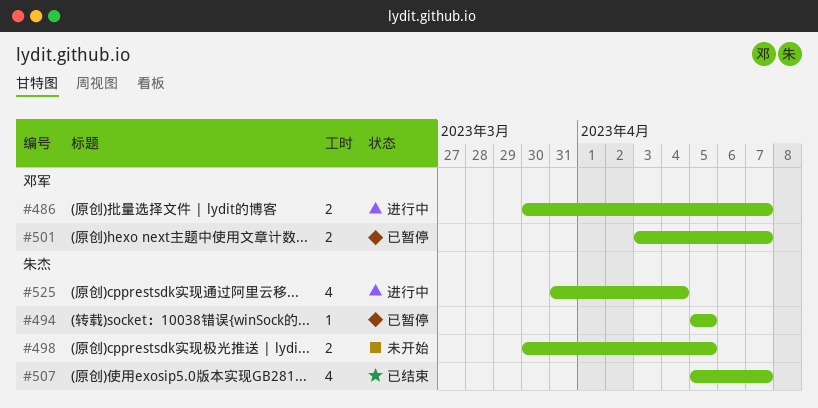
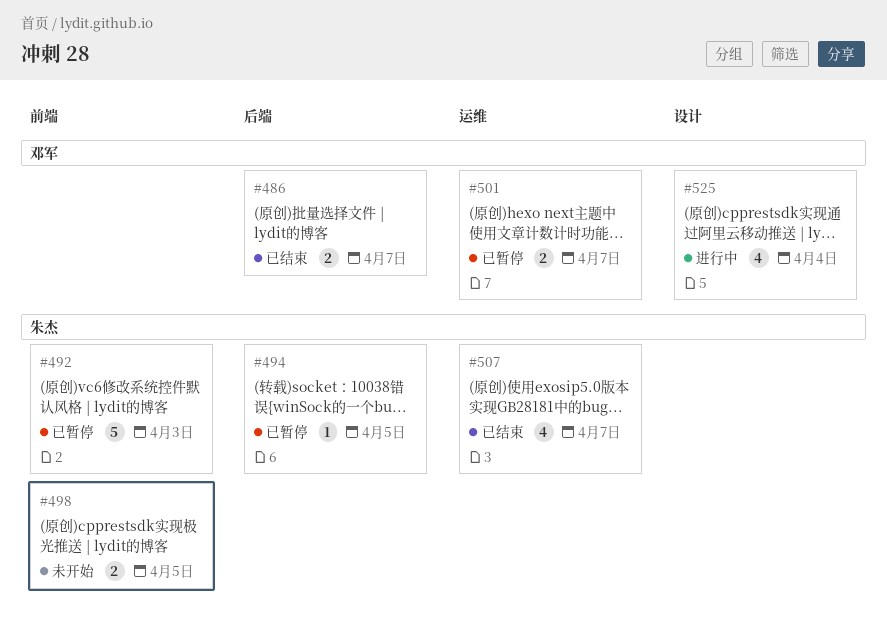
#486, status: 进行中 -> 已结束
#492: none -> present
#525, owner: 朱杰 -> 邓军

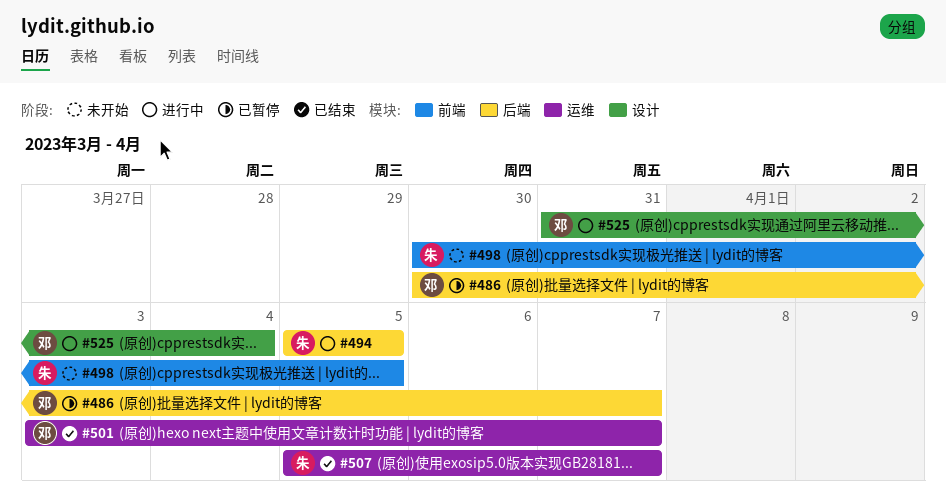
#486, status: 已结束 -> 已暂停
#492: present -> none
#494, status: 已暂停 -> 进行中
#501, status: 已暂停 -> 已结束

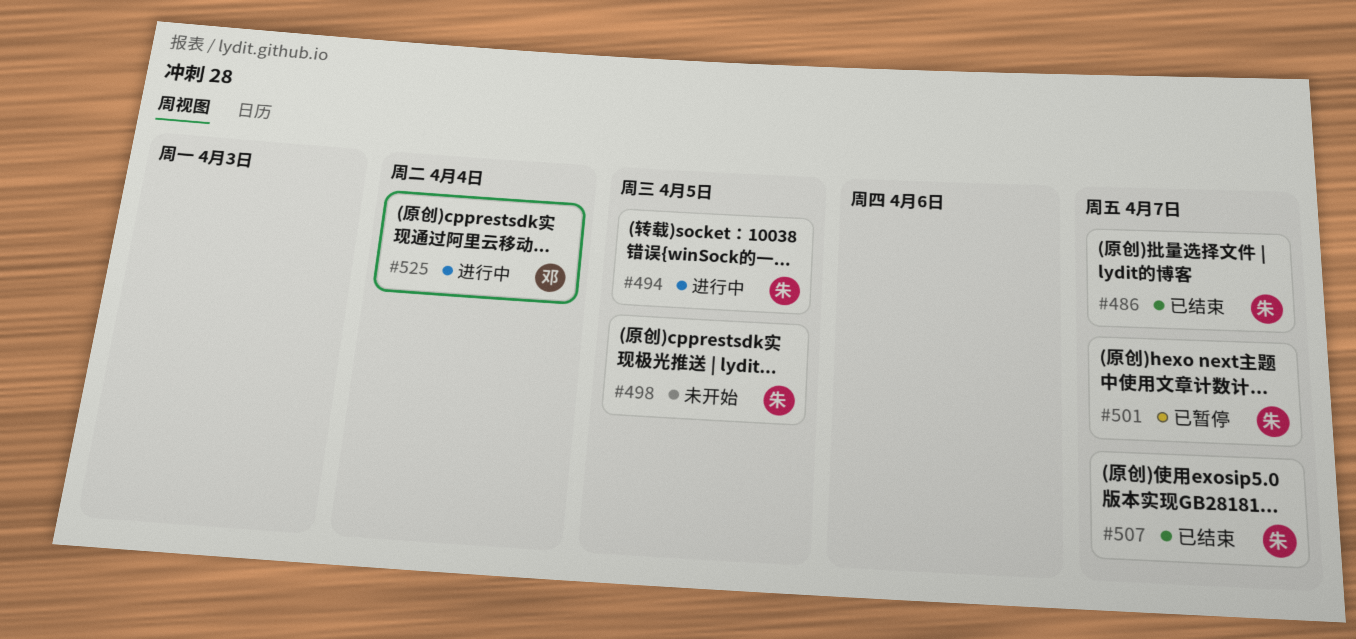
#486, status: 已暂停 -> 已结束
#486, owner: 邓 -> 朱
#501, status: 已结束 -> 已暂停
#501, owner: 邓 -> 朱

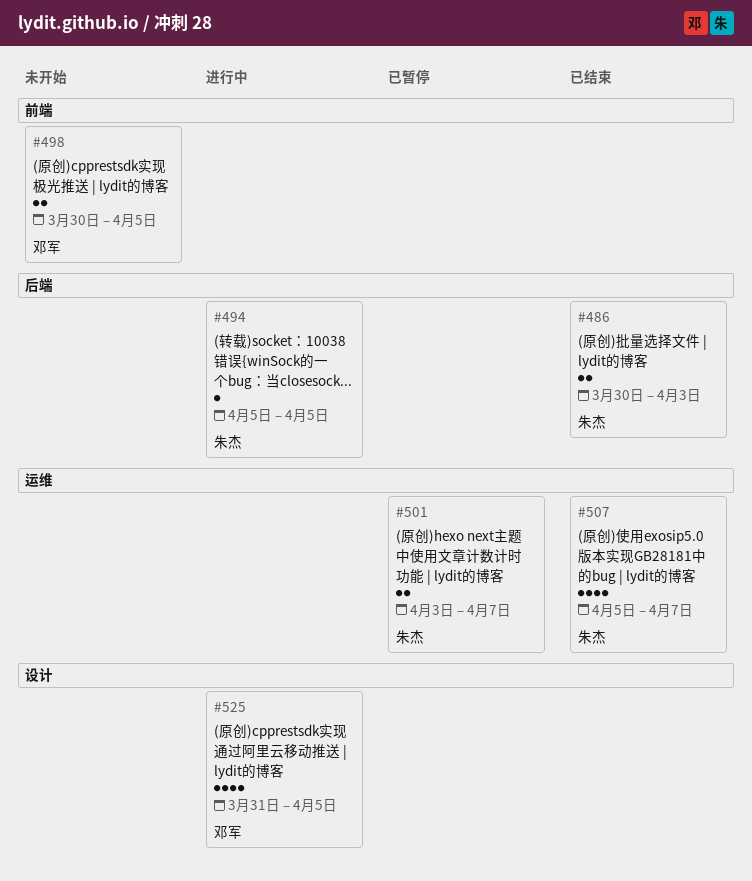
#486, due: Apr 7 -> Apr 3
#498, owner: 朱杰 -> 邓军
#525, due: Apr 4 -> Apr 5

